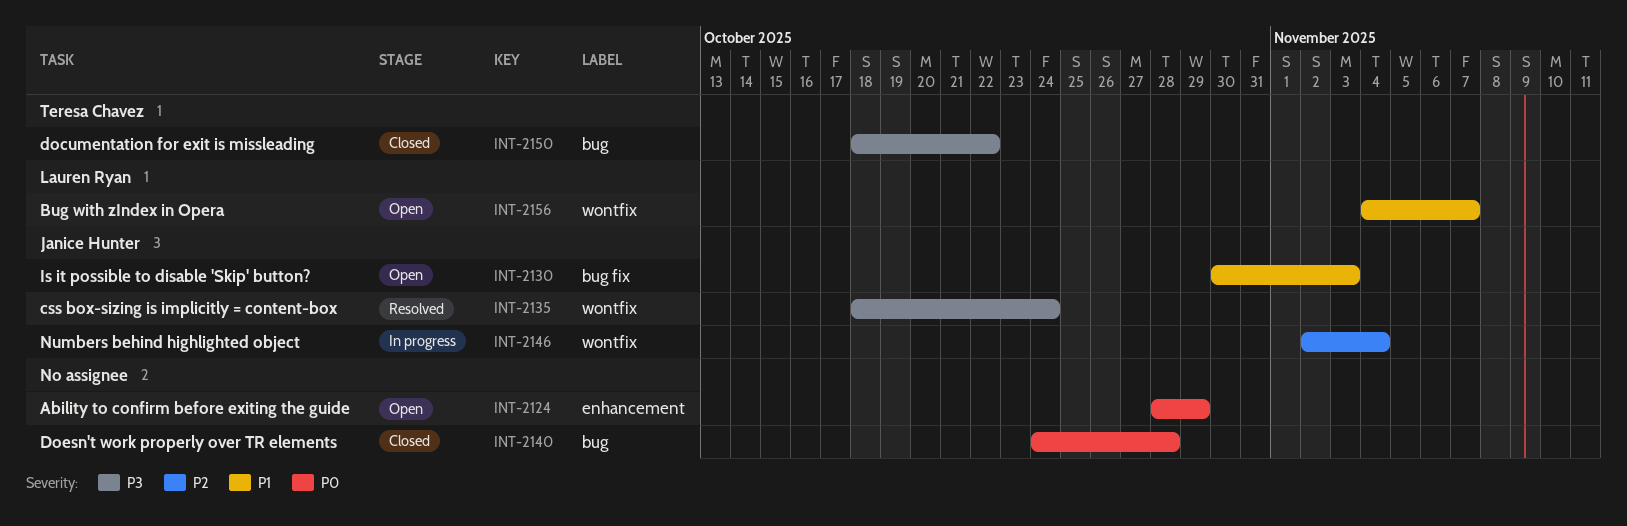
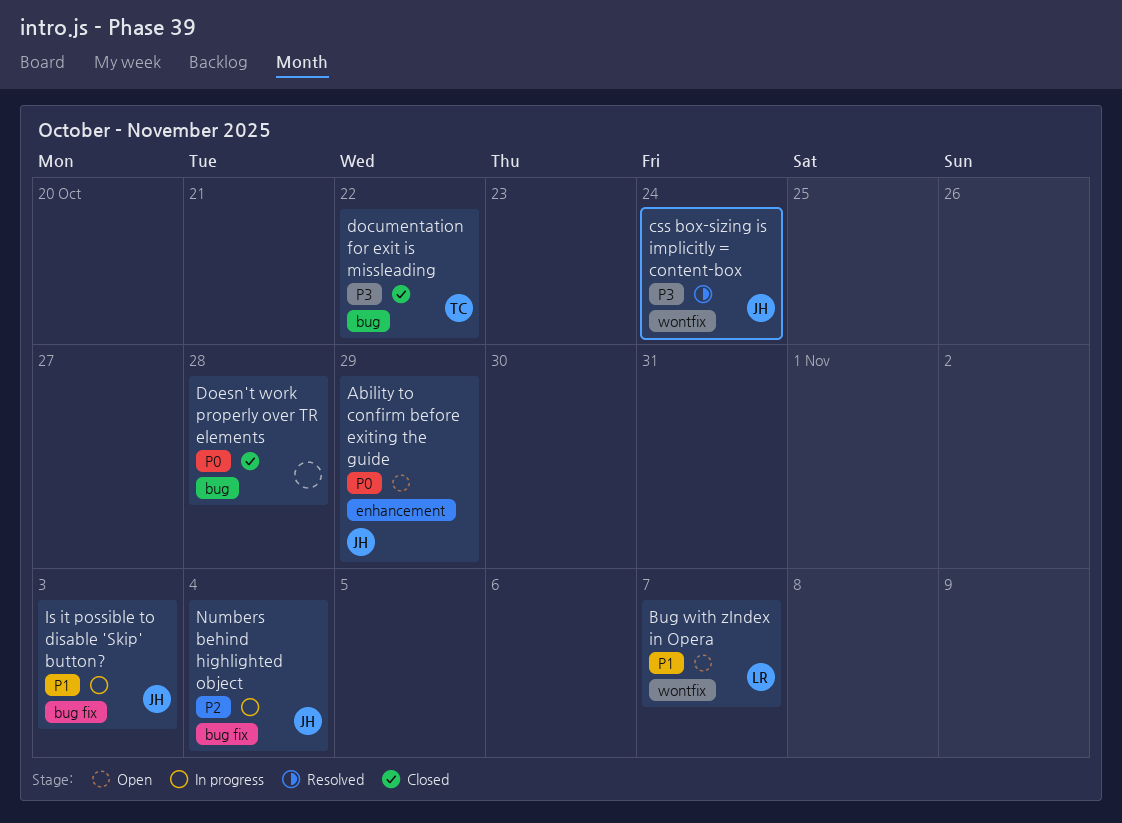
Ability to confirm before exiting the guide, owner: none -> Janice Hunter
Is it possible to disable 'Skip' button?, status: Open -> In progress
Numbers behind highlighted object, label: wontfix -> bug fix

